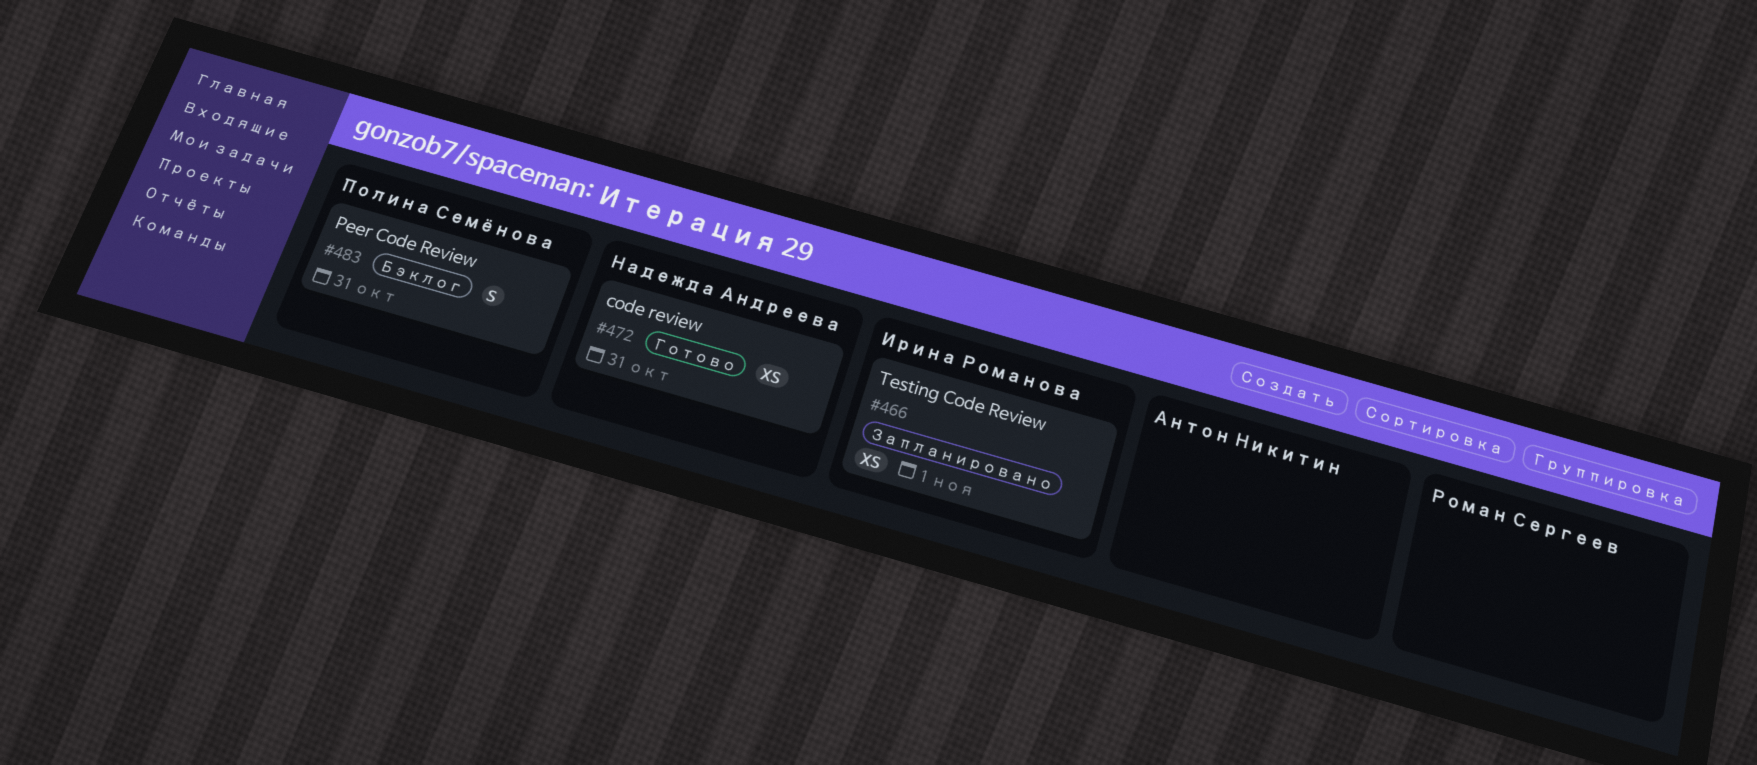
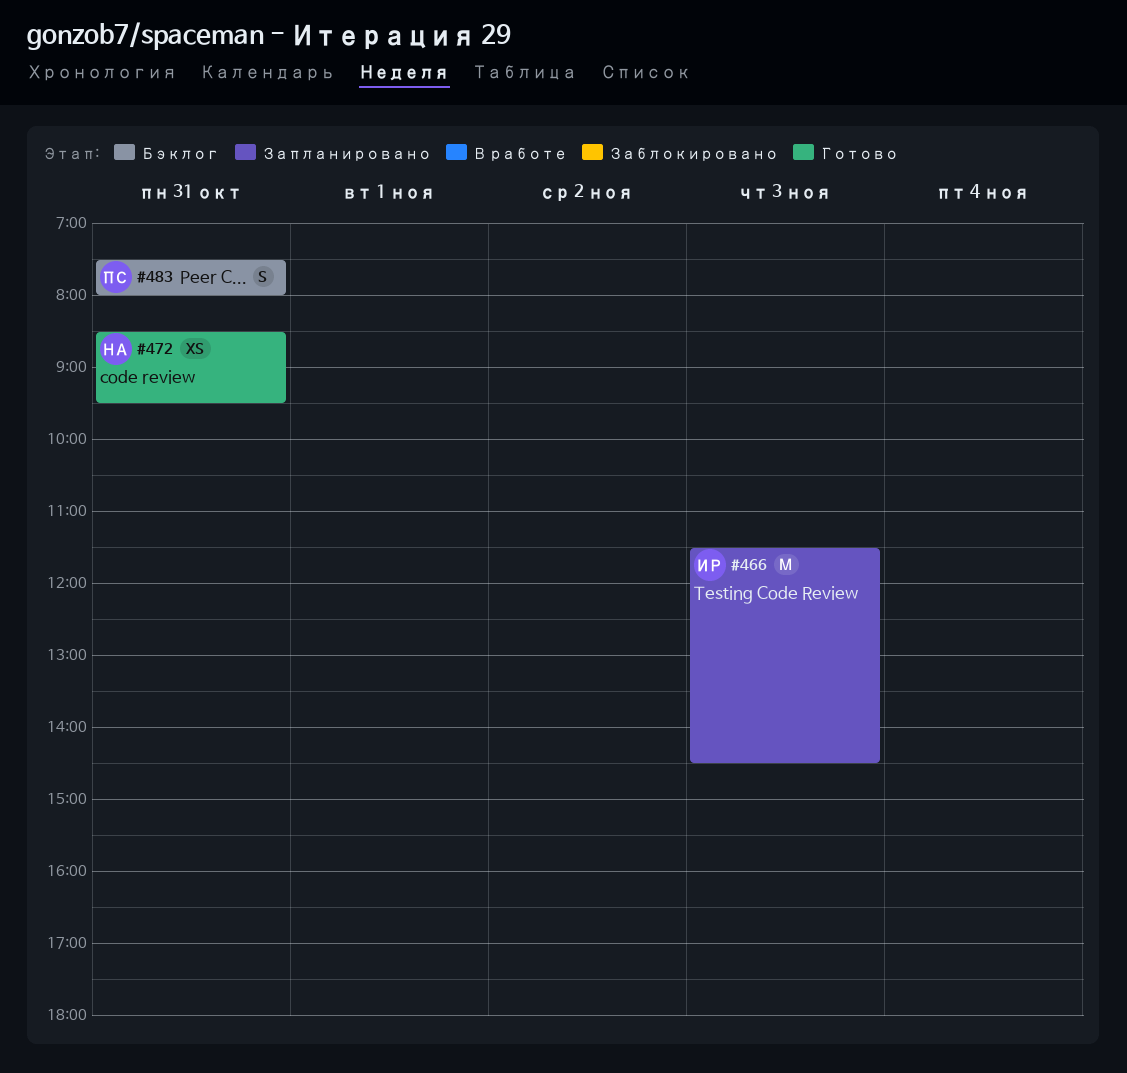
#466, estimate: XS -> M
#466, day: Nov 1 -> Nov 3

